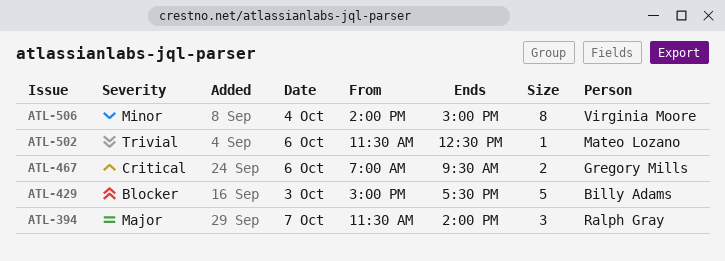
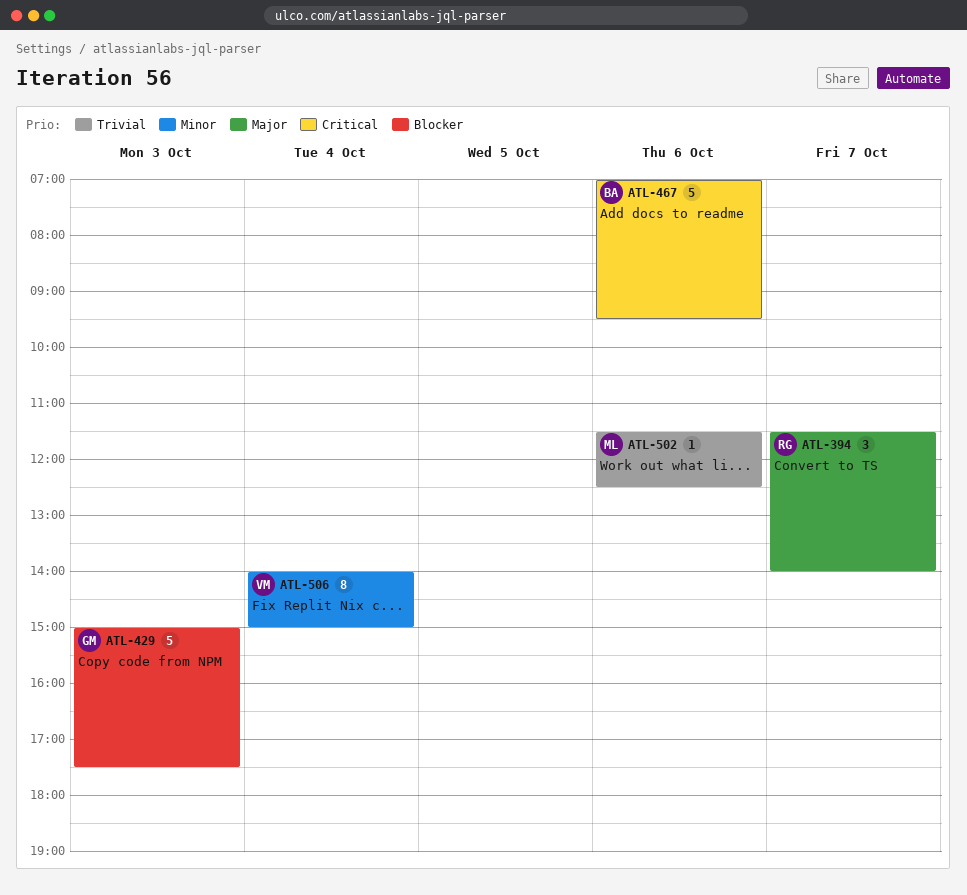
ATL-429, owner: Billy Adams -> Gregory Mills
ATL-467, owner: Gregory Mills -> Billy Adams
ATL-467, estimate: 2 -> 5

